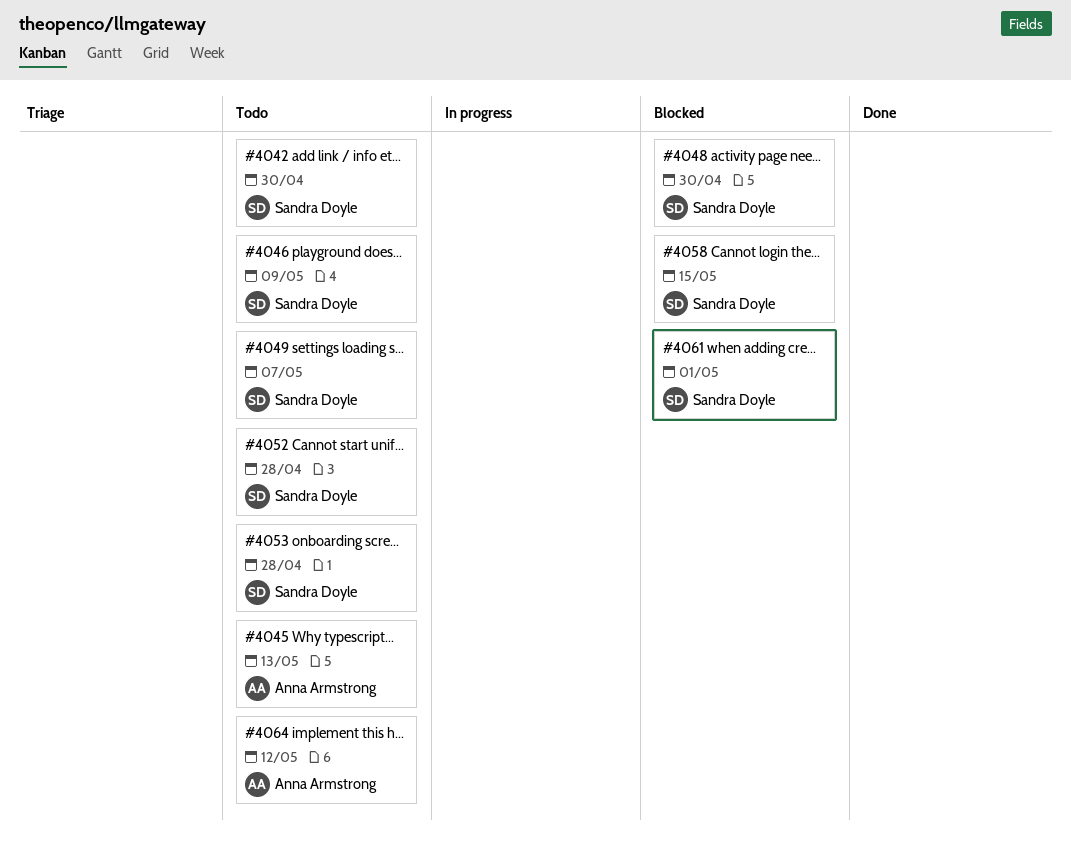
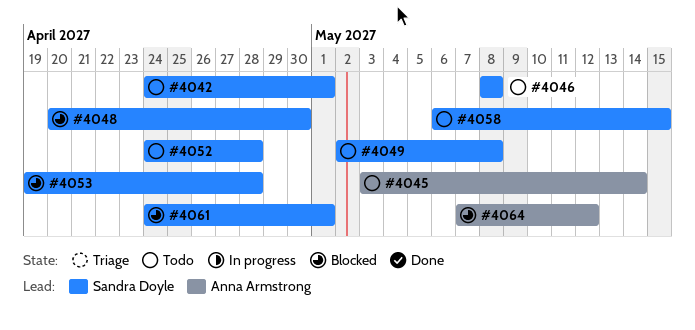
#4042, due: Apr 30 -> May 1
#4045, due: May 13 -> May 14
#4046, due: May 9 -> May 8
#4049, due: May 7 -> May 8
#4053, status: Todo -> Blocked
#4058, status: Blocked -> Todo
#4064, status: Todo -> Blocked

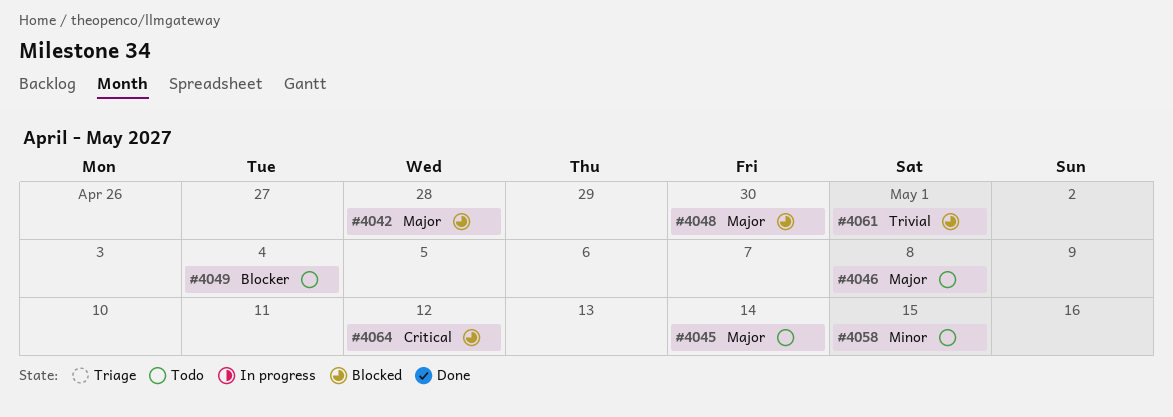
#4042, status: Todo -> Blocked
#4042, due: May 1 -> Apr 28
#4049, due: May 8 -> May 4
#4052: present -> none
#4053: present -> none

